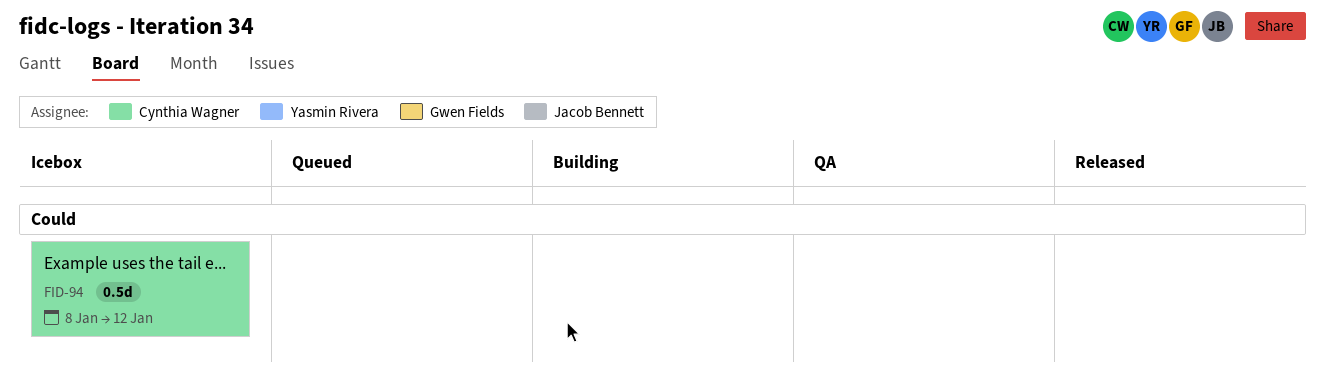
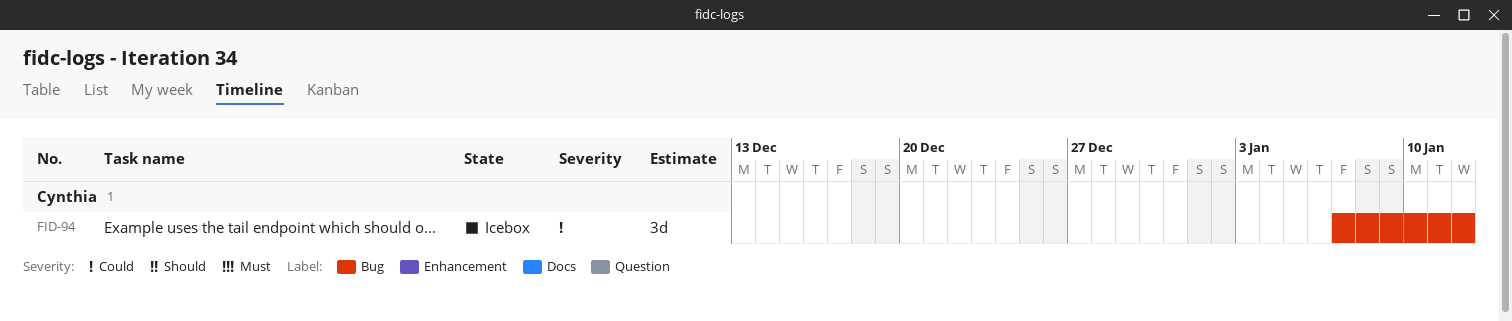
FID-94, estimate: 0.5d -> 3d
FID-94, start: Jan 8 -> Jan 7

